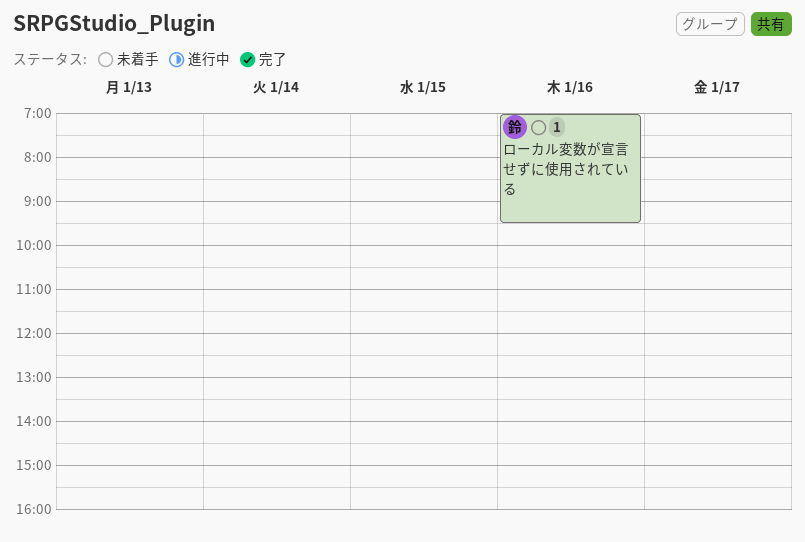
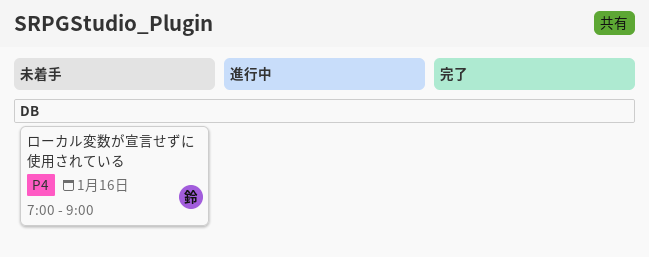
ローカル変数が宣言せずに使用されている, ends: 09:30 -> 09:00

